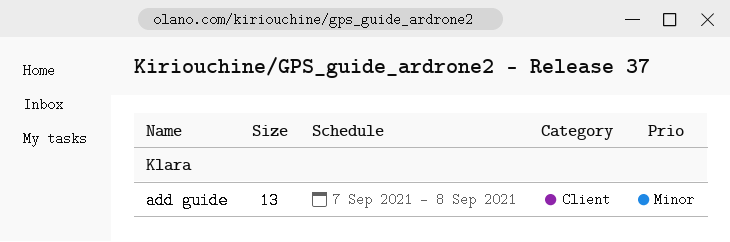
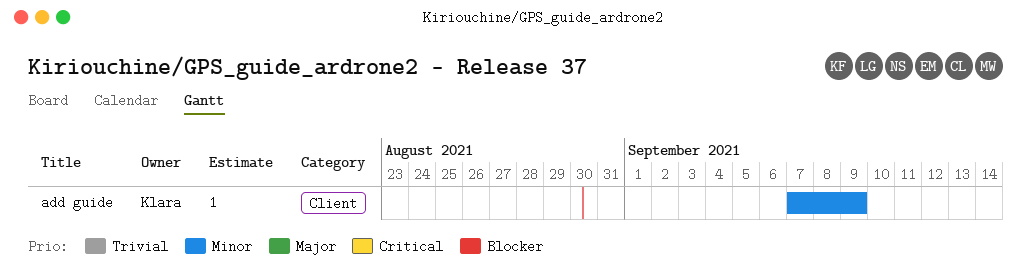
add guide, estimate: 13 -> 1
add guide, due: Sep 8 -> Sep 9

